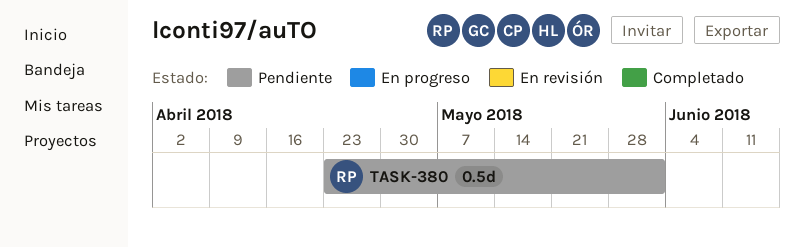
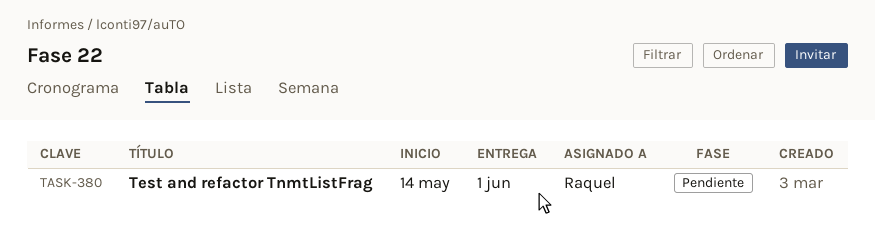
TASK-380, start: Apr 23 -> May 14

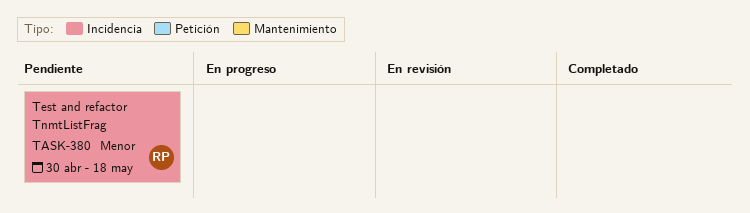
TASK-380, start: May 14 -> Apr 30
TASK-380, due: Jun 1 -> May 18

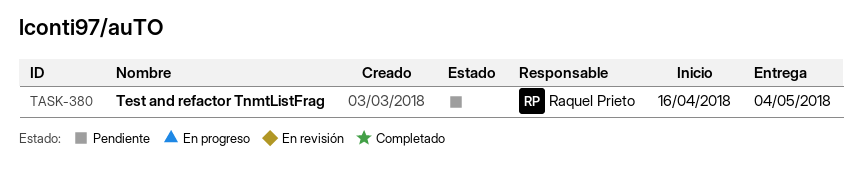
TASK-380, start: Apr 30 -> Apr 16
TASK-380, due: May 18 -> May 4

